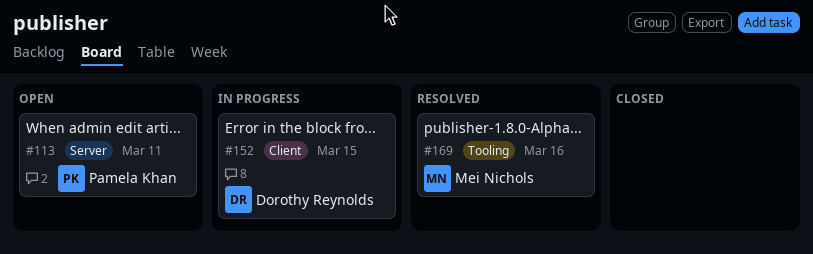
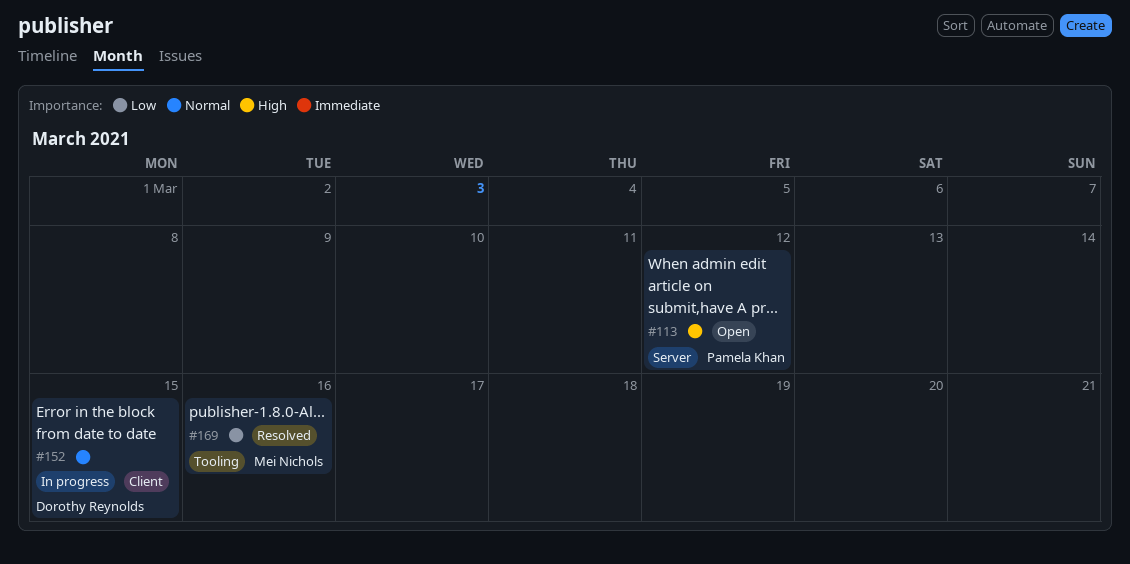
#113, due: Mar 11 -> Mar 12

